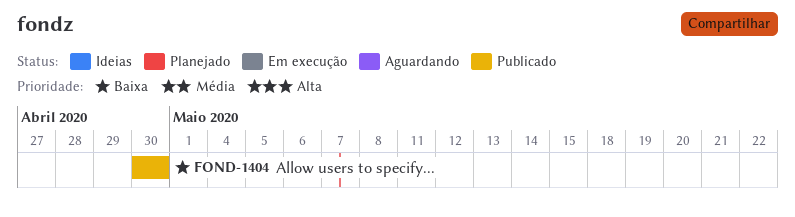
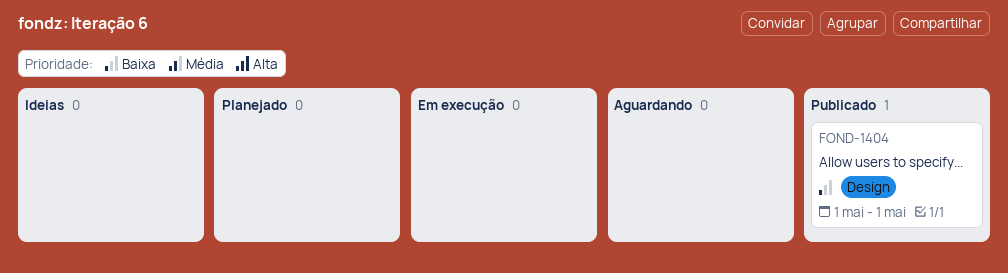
FOND-1404, start: Apr 30 -> May 1
FOND-1404, due: Apr 30 -> May 1

